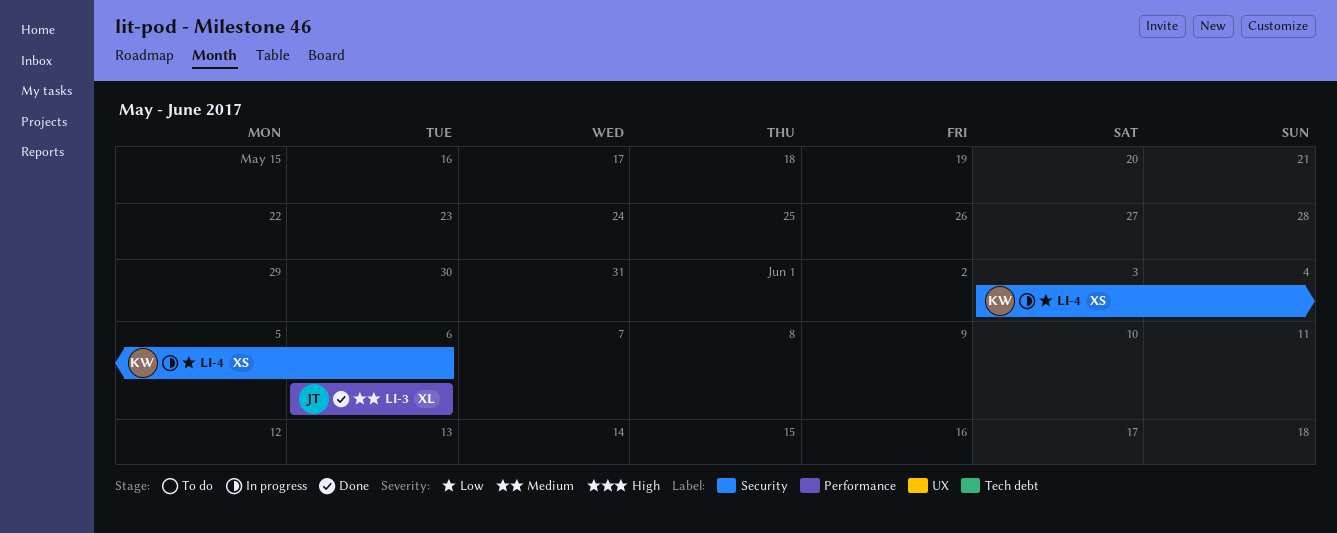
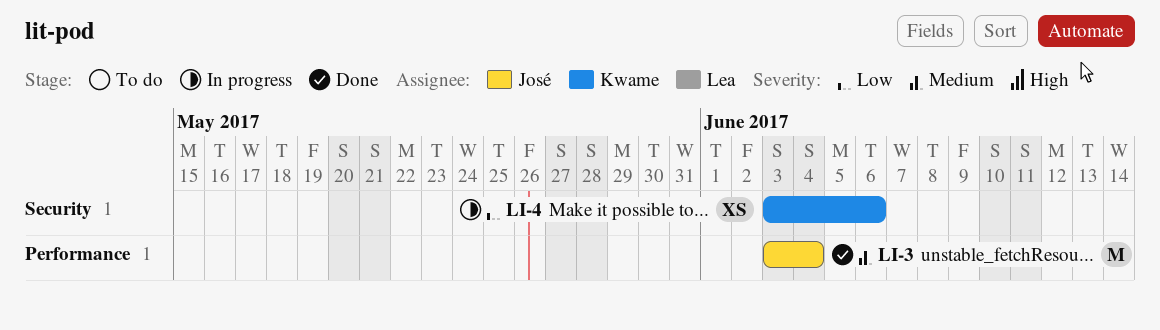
LI-3, estimate: XL -> M
LI-3, start: Jun 6 -> Jun 3
LI-3, due: Jun 6 -> Jun 4

